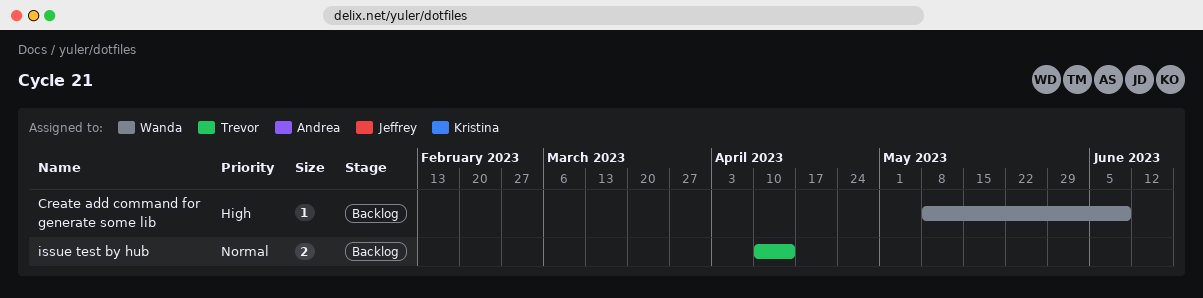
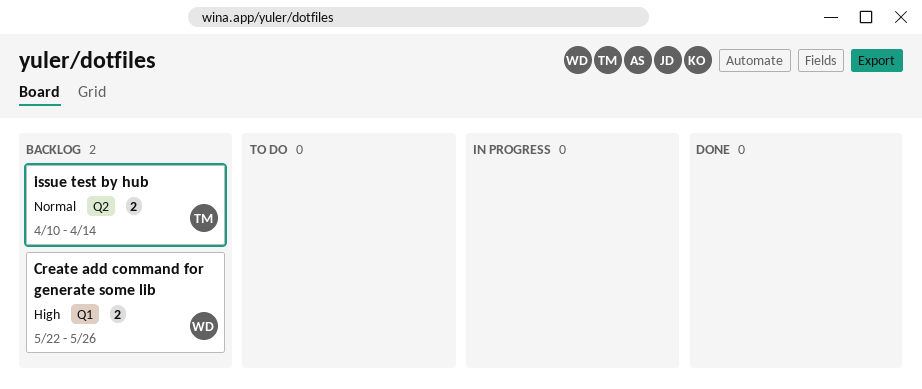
Create add command for generate some lib, estimate: 1 -> 2
Create add command for generate some lib, start: May 8 -> May 22
Create add command for generate some lib, due: Jun 9 -> May 26

